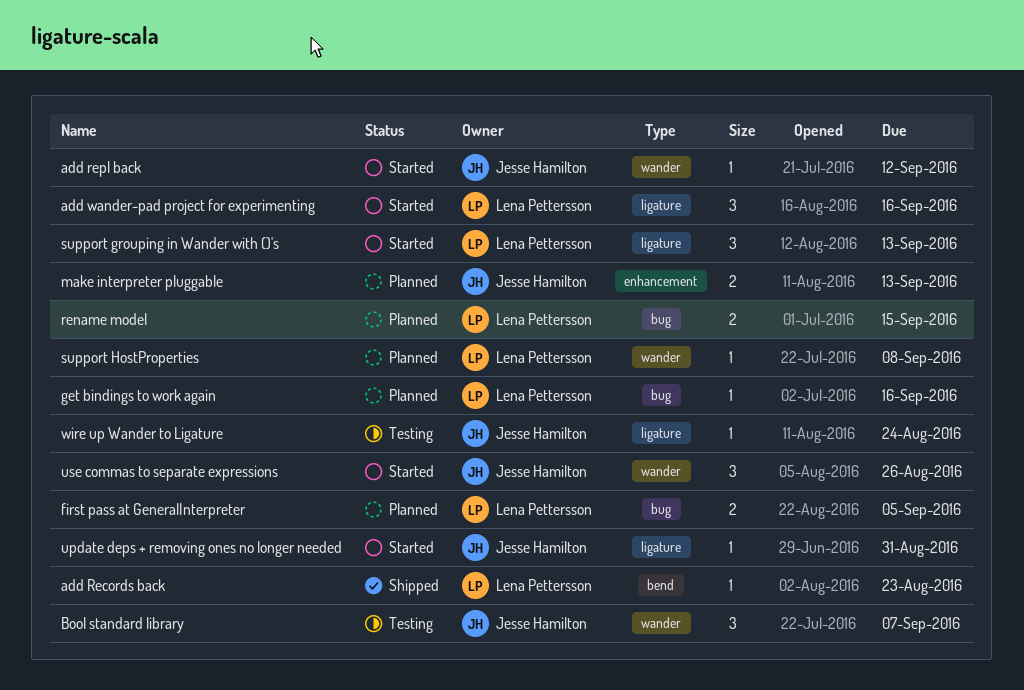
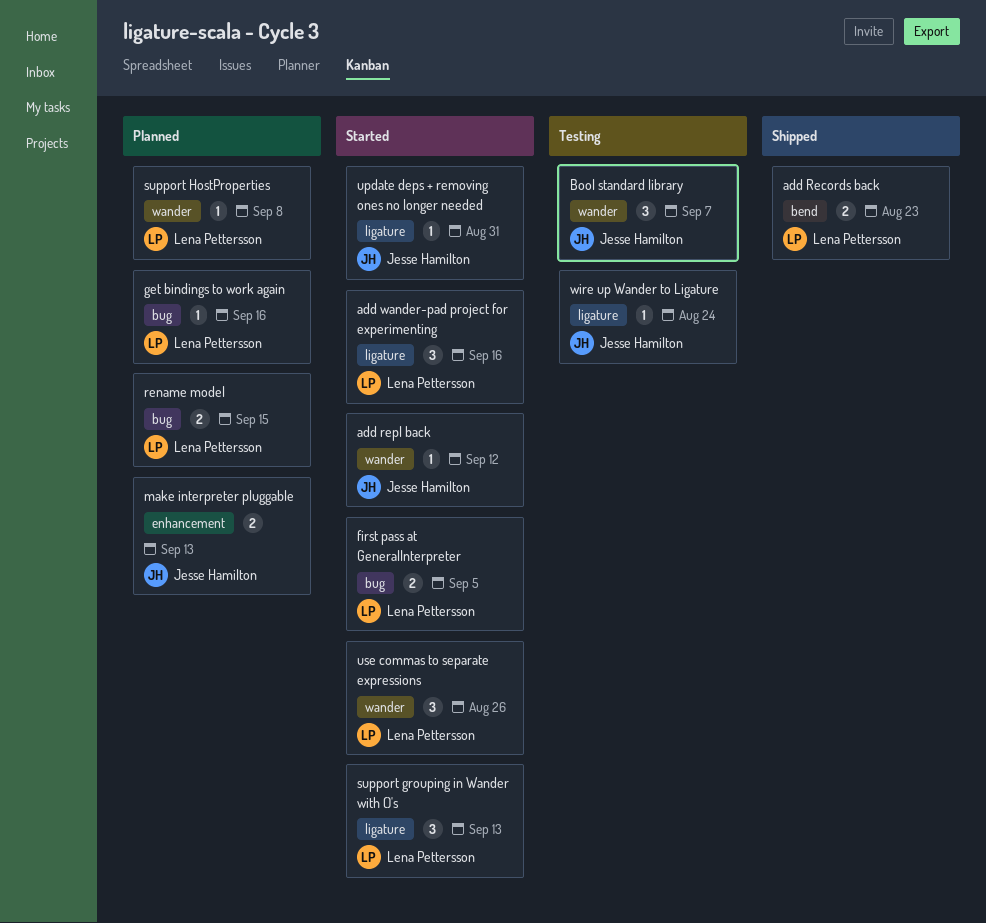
add Records back, estimate: 1 -> 2
first pass at GeneralInterpreter, status: Planned -> Started
use commas to separate expressions, owner: Jesse Hamilton -> Lena Pettersson

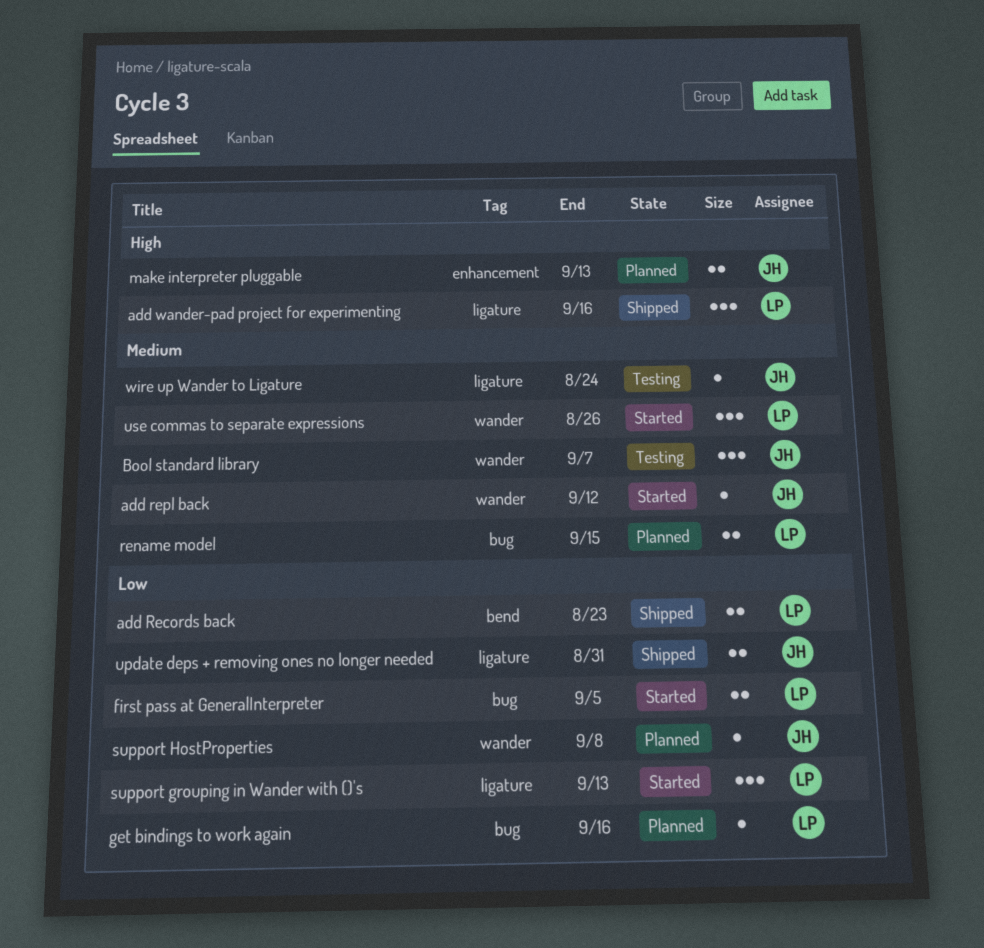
add wander-pad project for experimenting, status: Started -> Shipped
support HostProperties, owner: Lena Pettersson -> Jesse Hamilton
update deps + removing ones no longer needed, status: Started -> Shipped
update deps + removing ones no longer needed, estimate: 1 -> 2

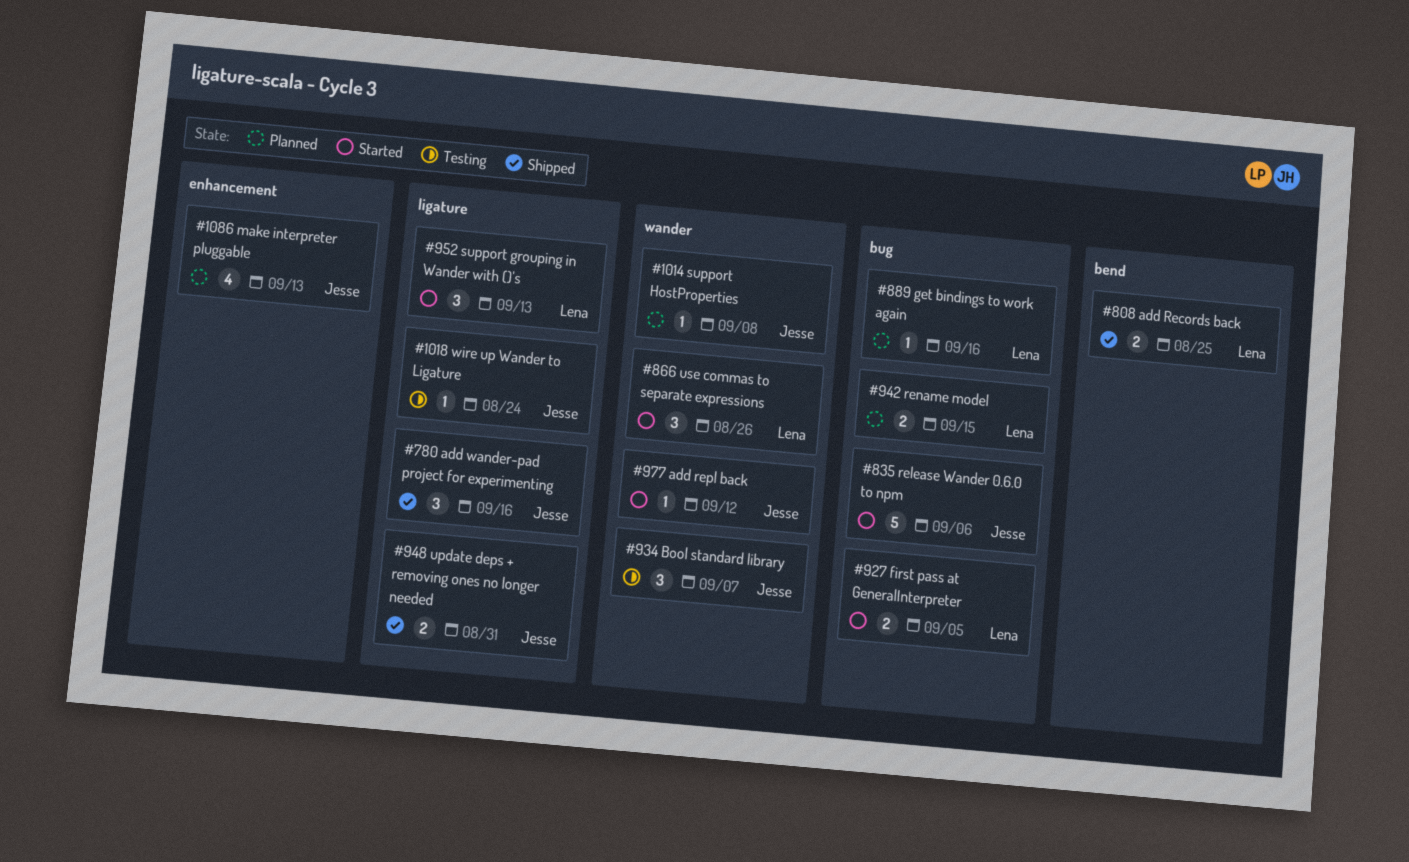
add Records back, due: Aug 23 -> Aug 25
add wander-pad project for experimenting, owner: Lena -> Jesse
make interpreter pluggable, estimate: 2 -> 4
release Wander 0.6.0 to npm: none -> present

